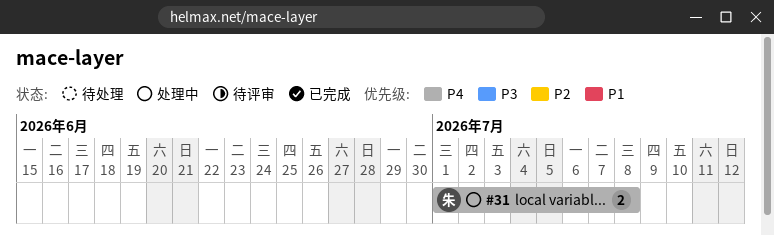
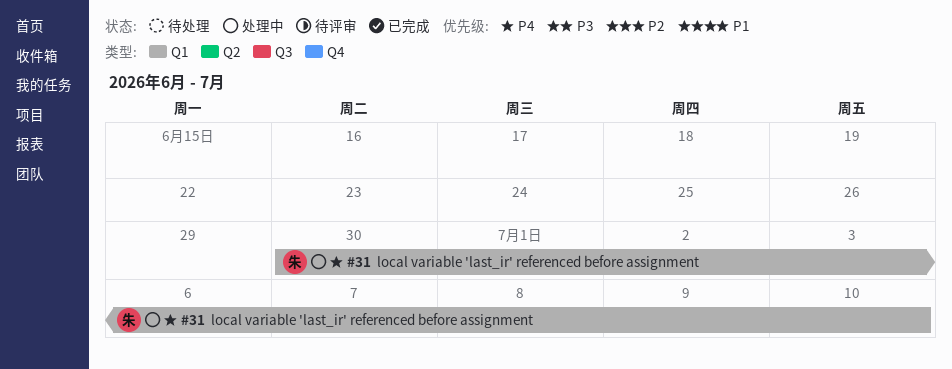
#31, start: Jul 1 -> Jun 30
#31, due: Jul 8 -> Jul 10

